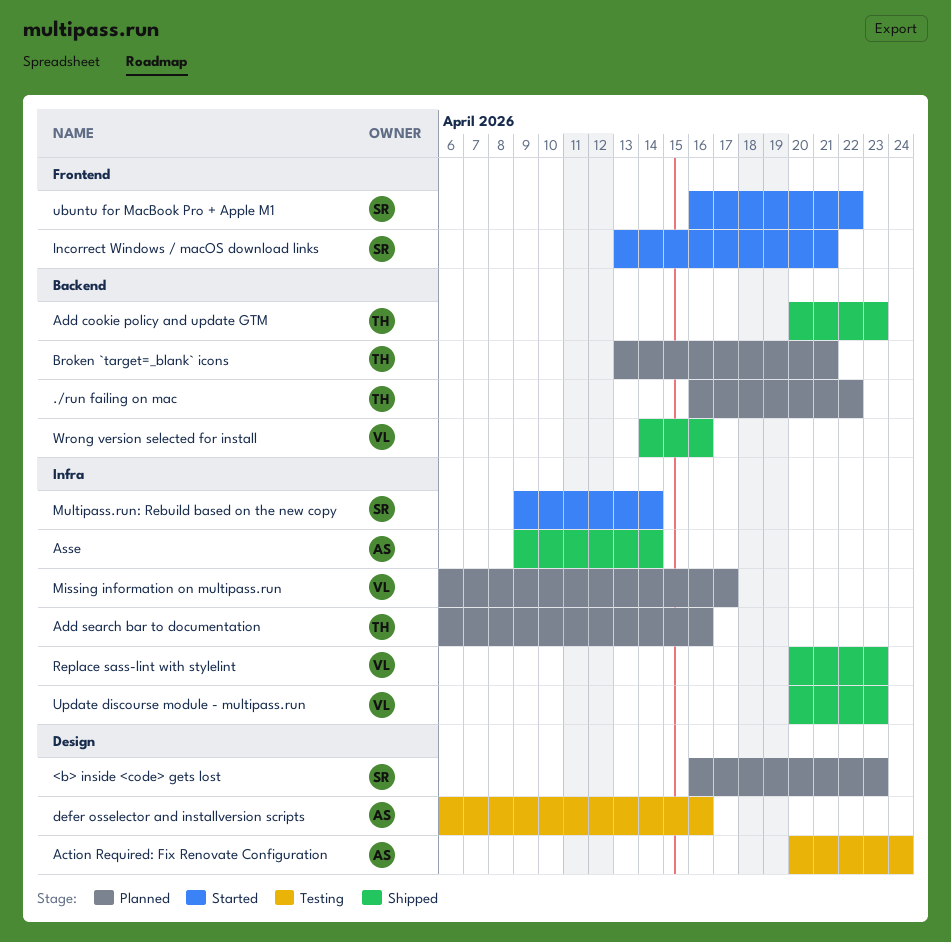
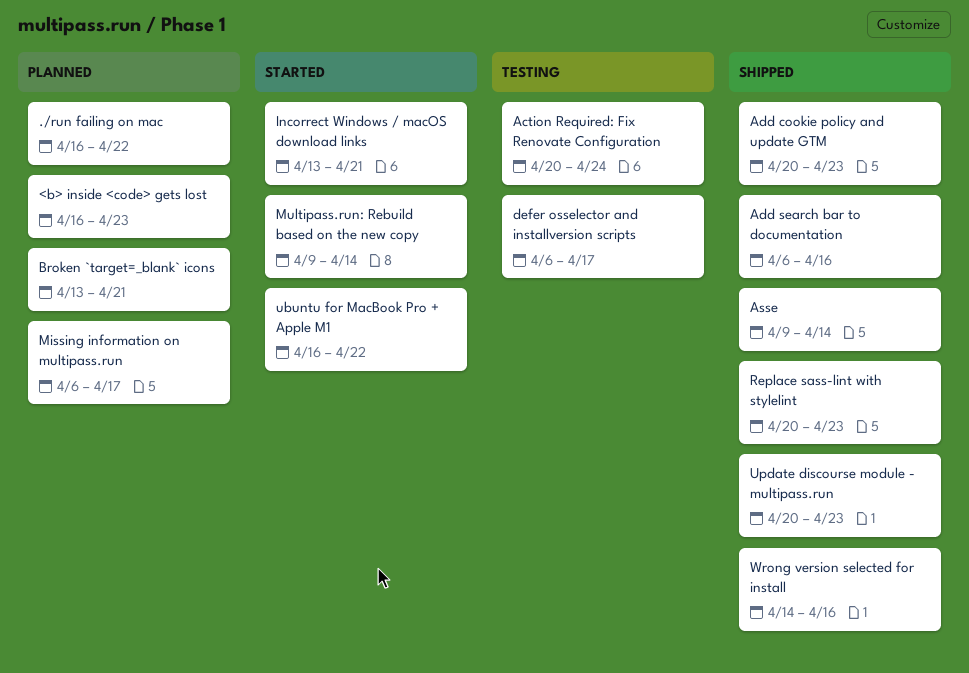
Add search bar to documentation, status: Planned -> Shipped
defer osselector and installversion scripts, due: Apr 16 -> Apr 17

